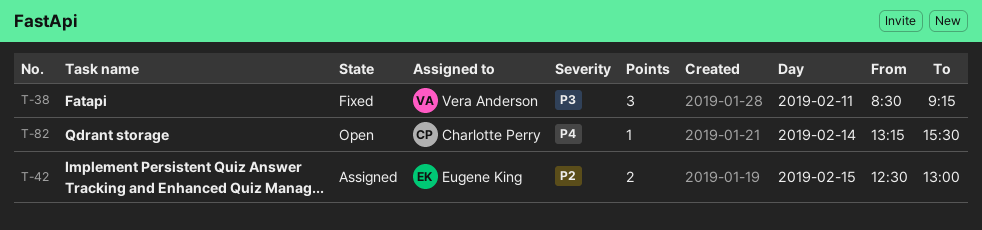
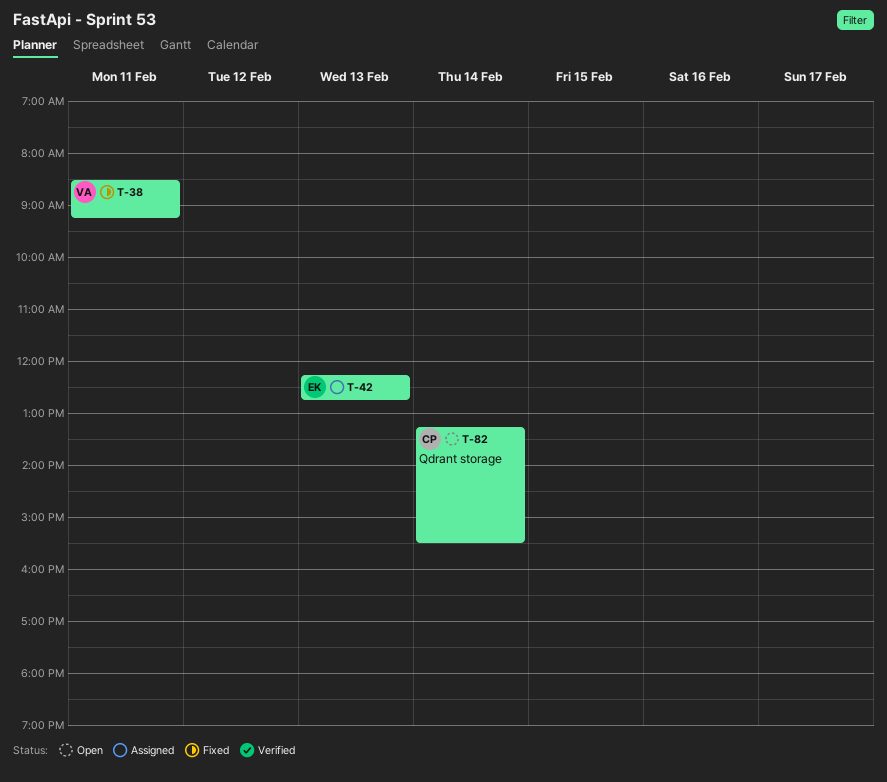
T-42, day: Feb 15 -> Feb 13
T-42, begins: 12:30 -> 12:15
T-42, ends: 13:00 -> 12:45

